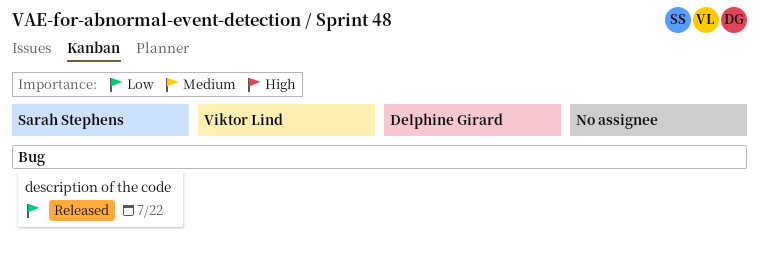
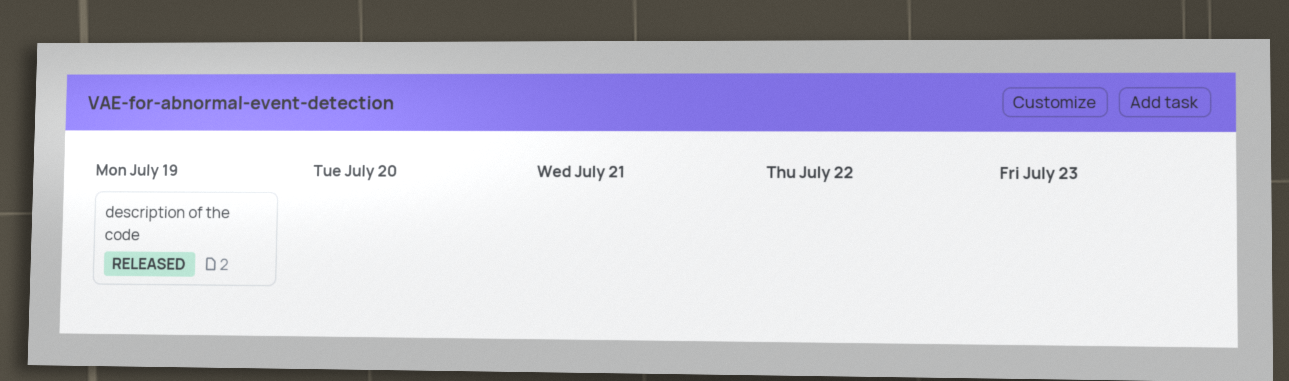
description of the code, due: Jul 22 -> Jul 19

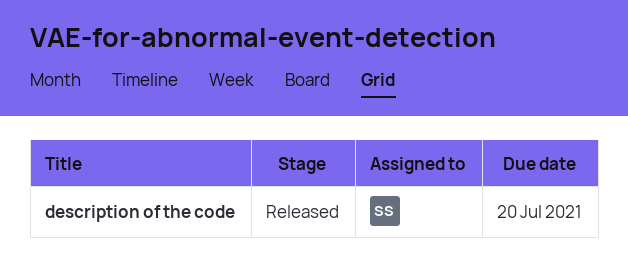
description of the code, due: Jul 19 -> Jul 20

